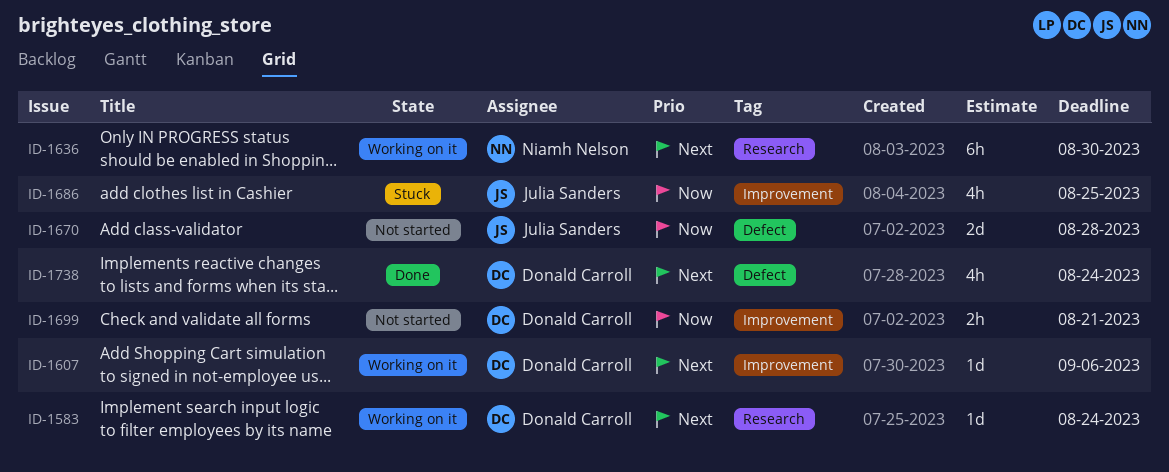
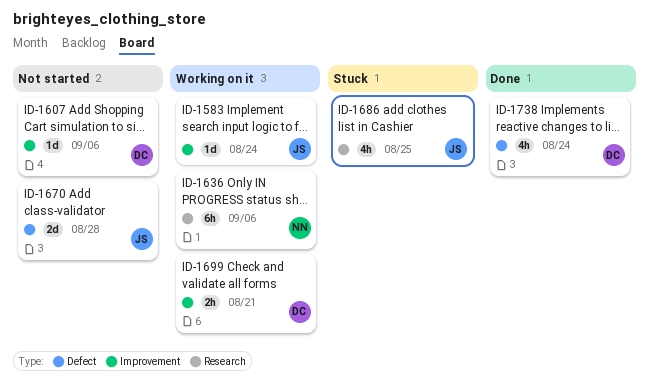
ID-1583, owner: Donald Carroll -> Julia Sanders
ID-1583, label: Research -> Improvement
ID-1607, status: Working on it -> Not started
ID-1636, due: Aug 30 -> Sep 6
ID-1686, label: Improvement -> Research
ID-1699, status: Not started -> Working on it

